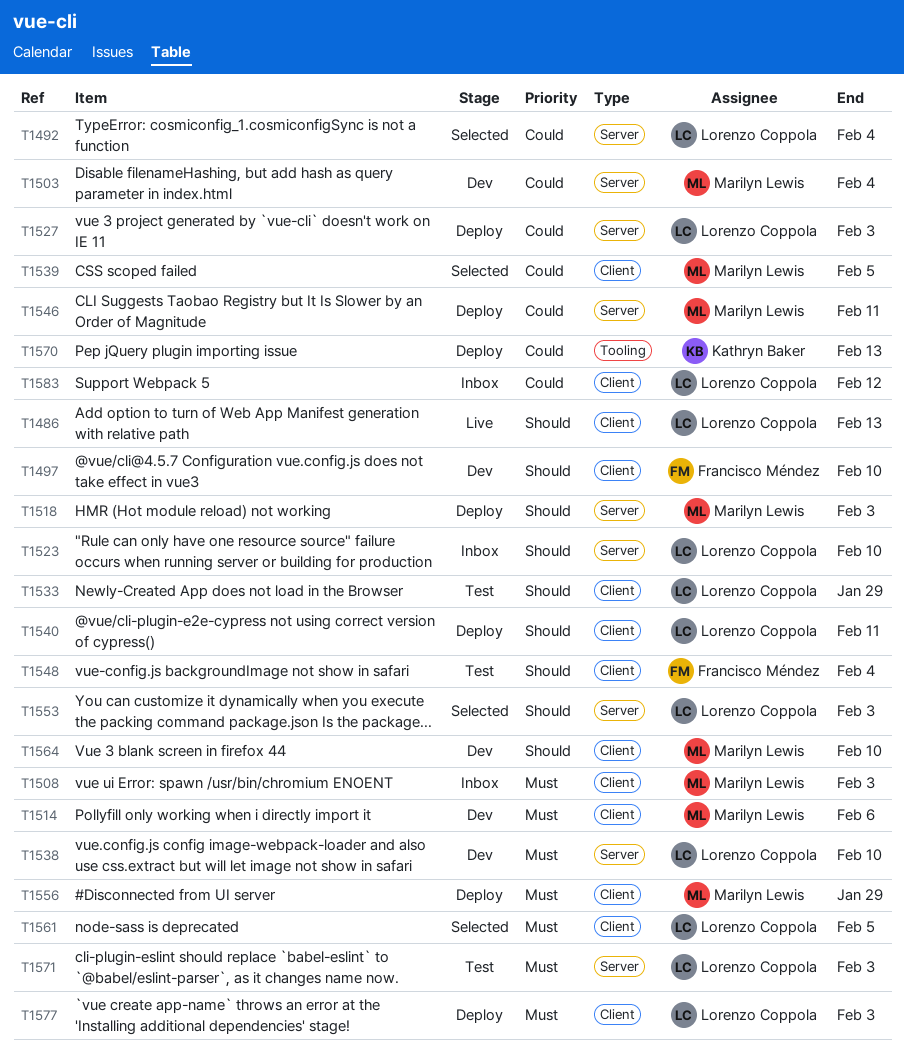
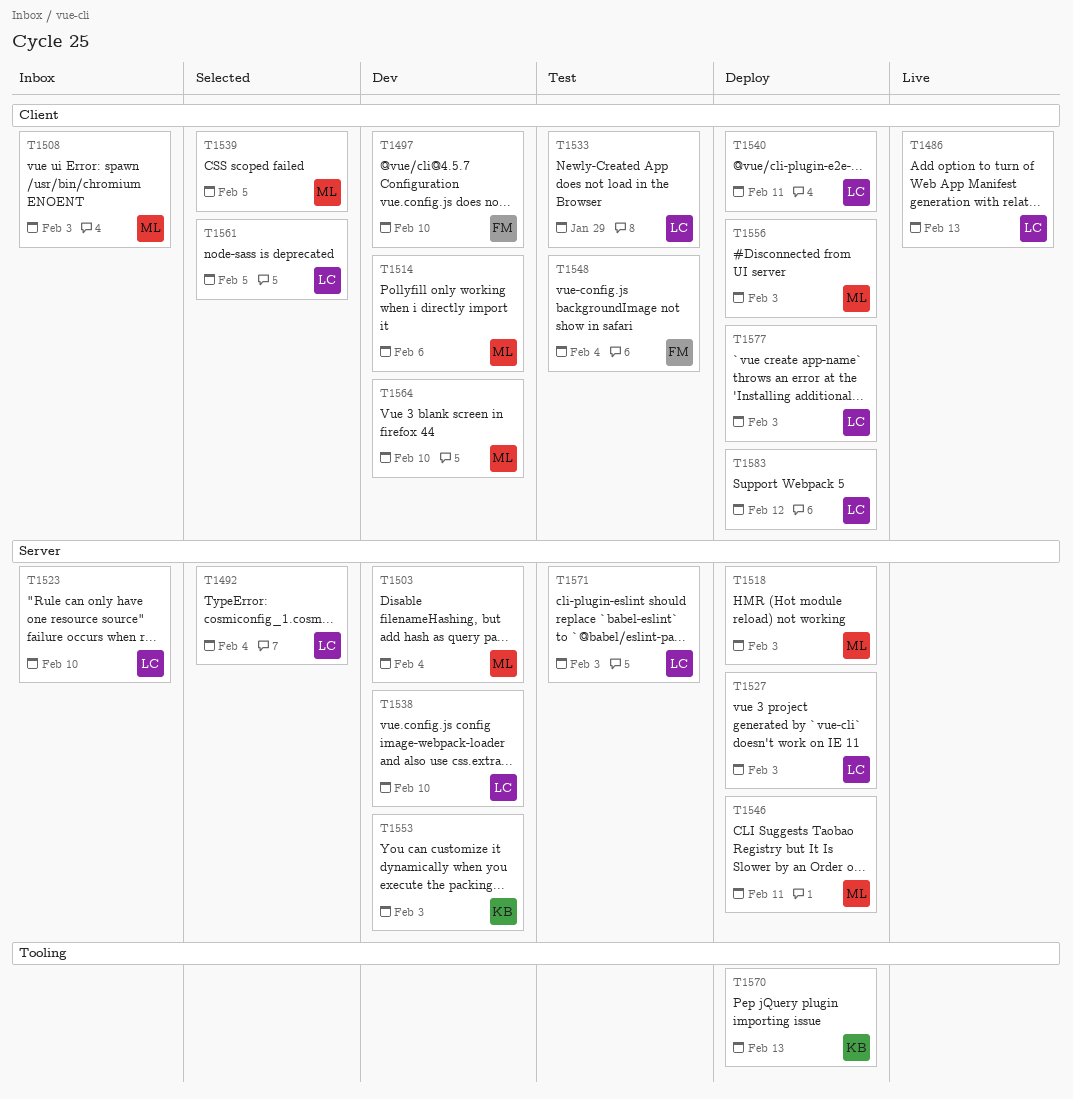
T1553, status: Selected -> Dev
T1553, owner: Lorenzo Coppola -> Kathryn Baker
T1556, due: Jan 29 -> Feb 3
T1583, status: Inbox -> Deploy

